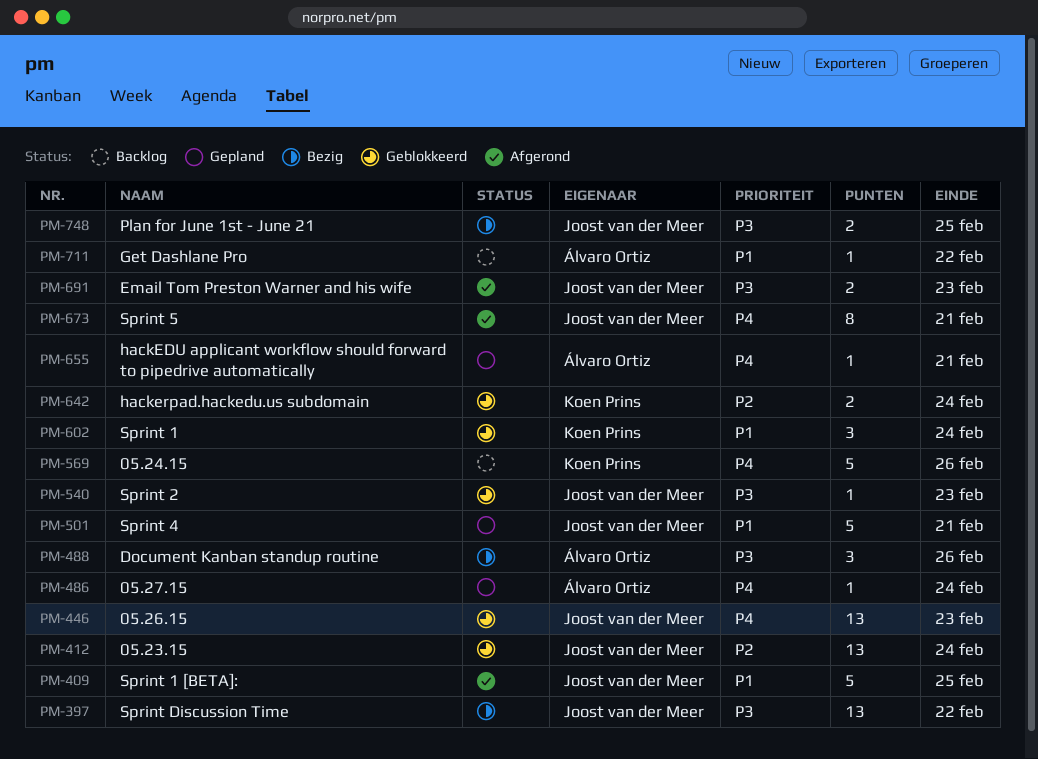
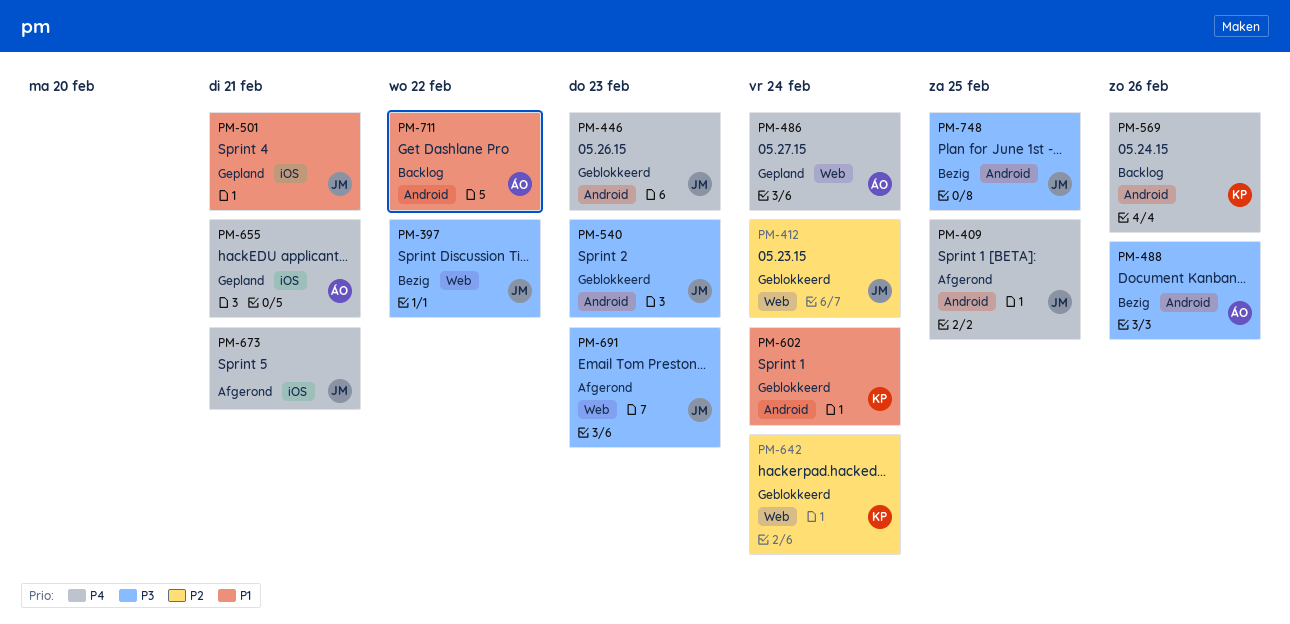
PM-409, priority: P1 -> P4

